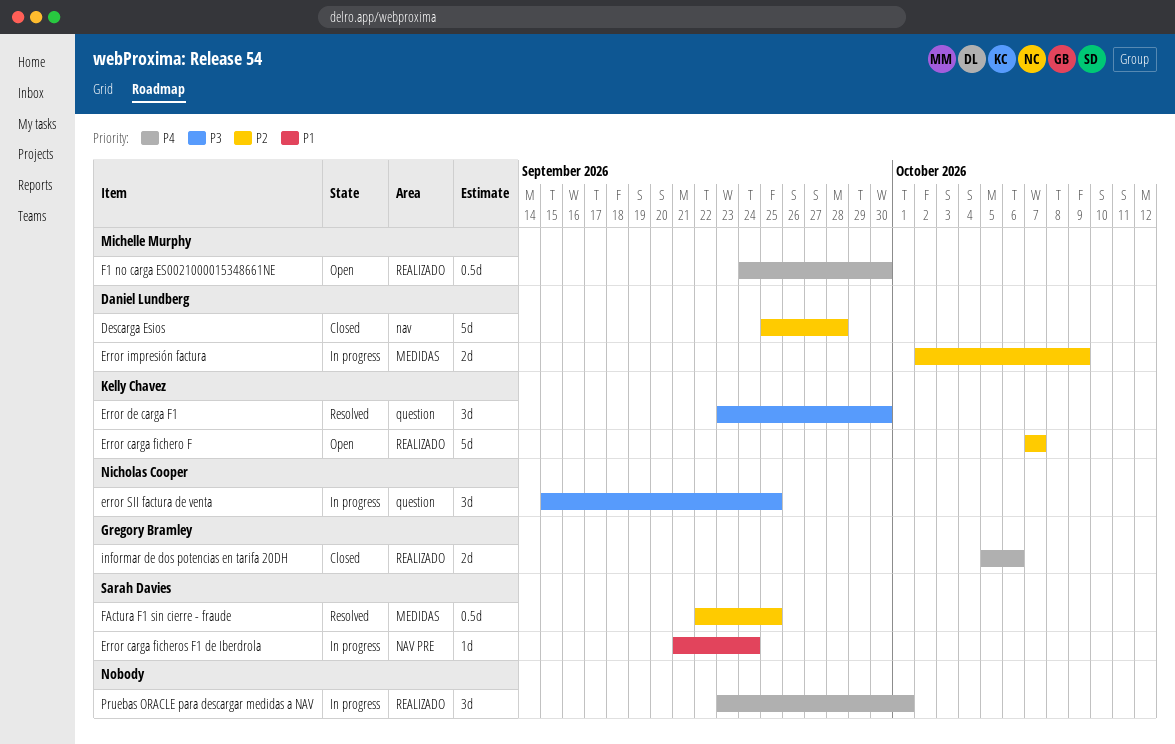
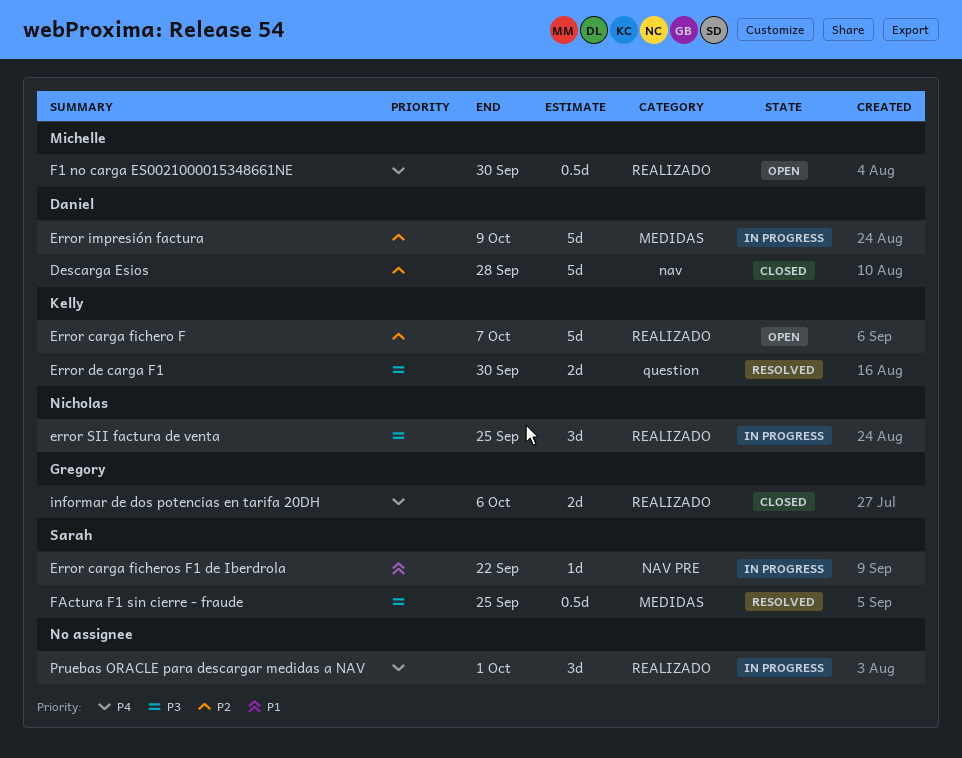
Error carga ficheros F1 de Iberdrola, due: Sep 24 -> Sep 22
Error de carga F1, estimate: 3d -> 2d
Error impresión factura, estimate: 2d -> 5d
error SII factura de venta, label: question -> REALIZADO
FActura F1 sin cierre - fraude, priority: P2 -> P3

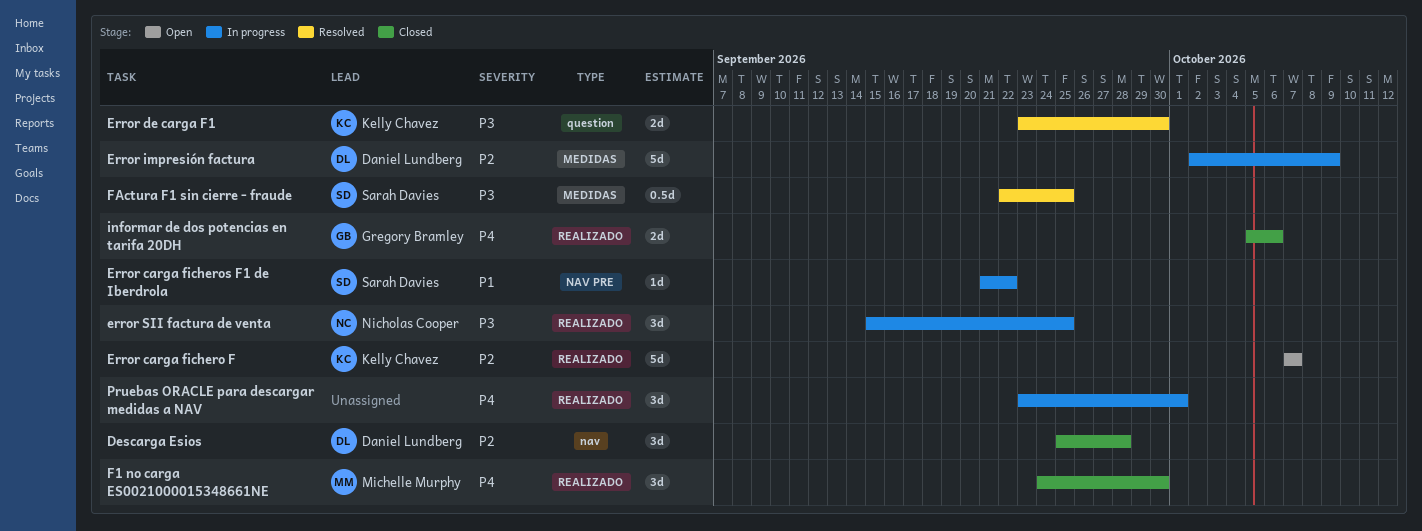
Descarga Esios, estimate: 5d -> 3d
F1 no carga ES0021000015348661NE, status: Open -> Closed
F1 no carga ES0021000015348661NE, estimate: 0.5d -> 3d

